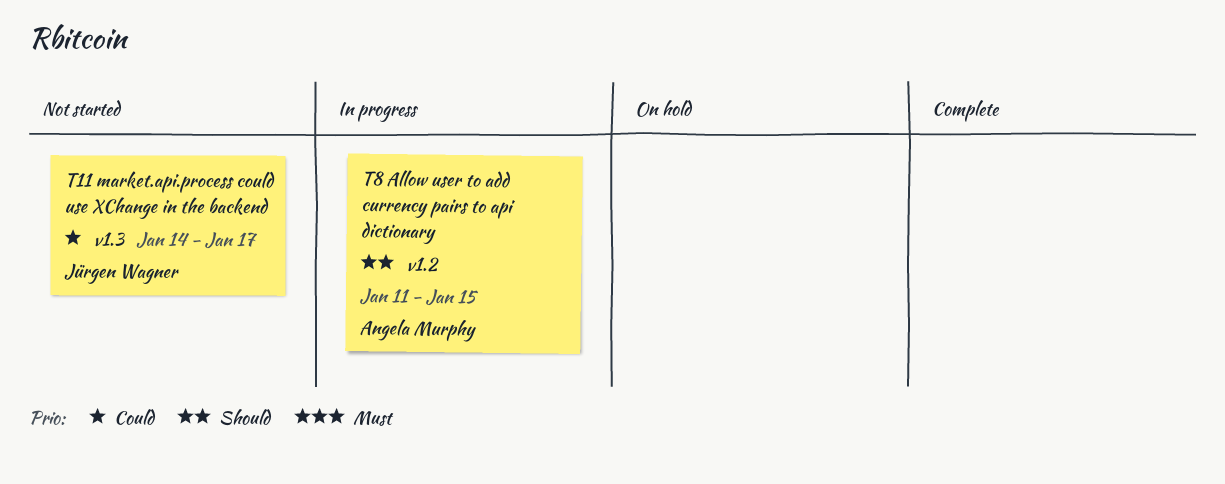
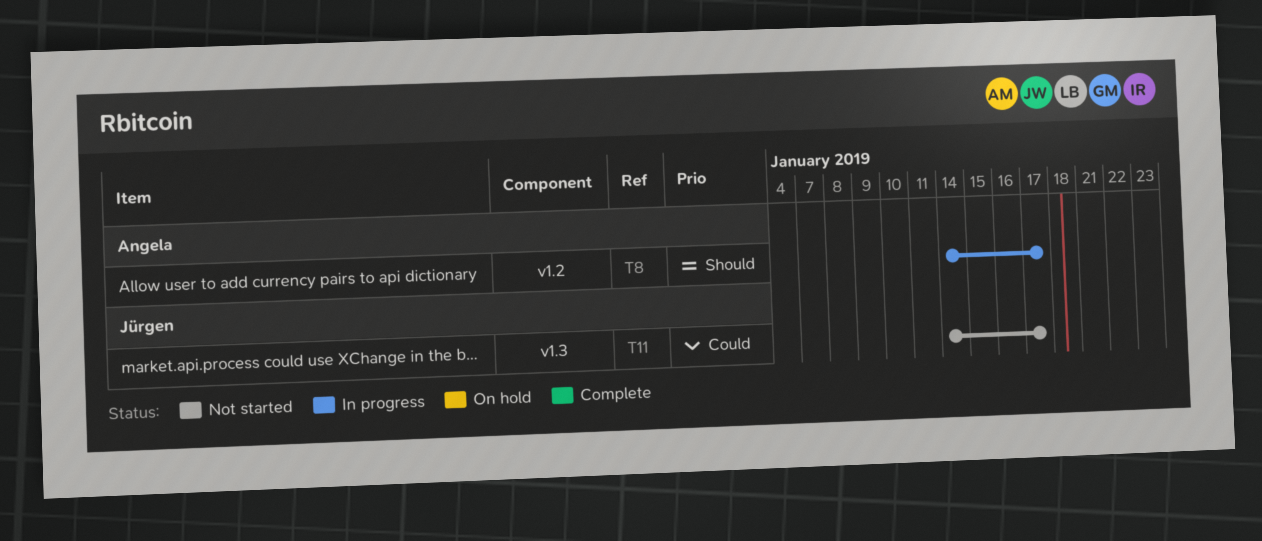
T8, start: Jan 11 -> Jan 14
T8, due: Jan 15 -> Jan 17

